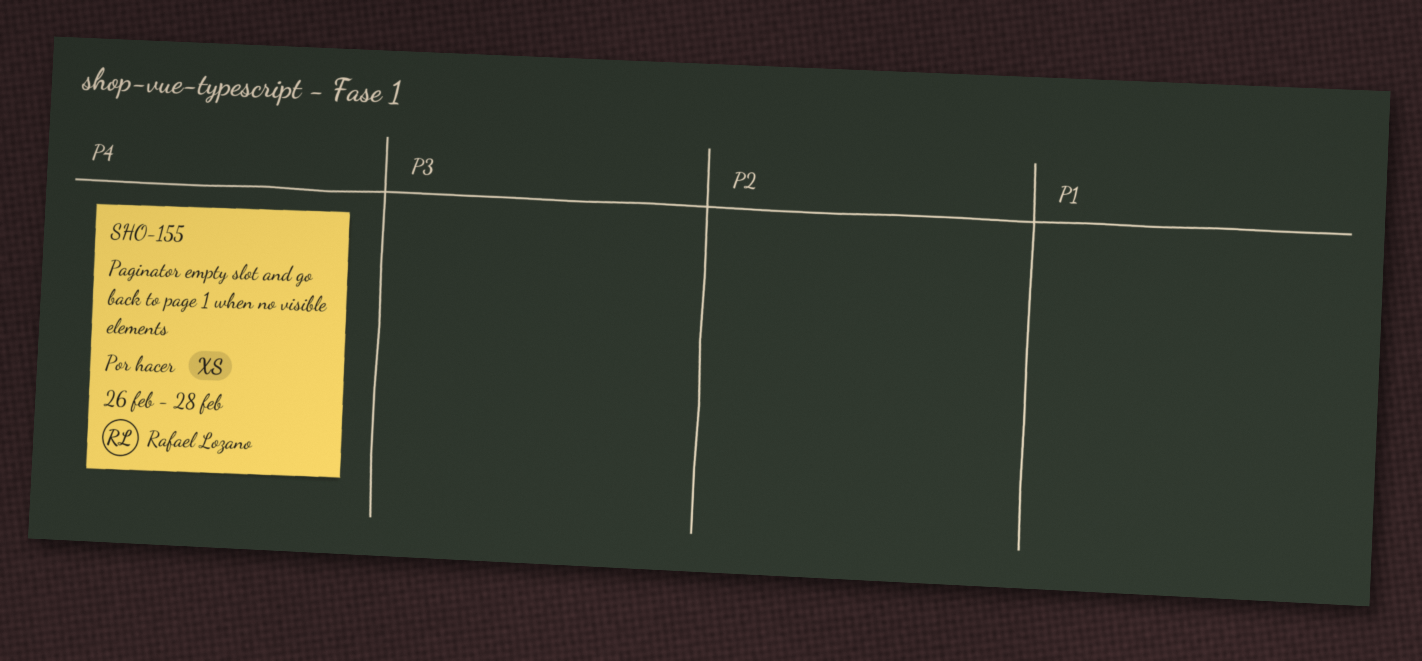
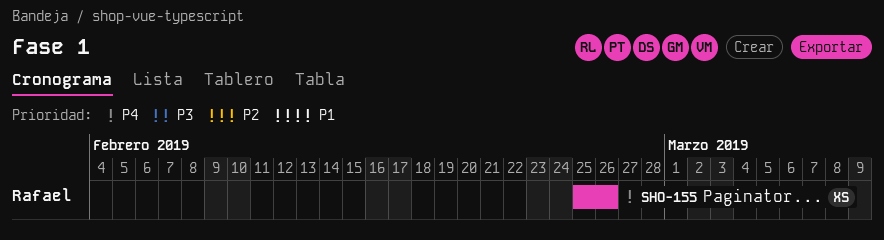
SHO-155, start: Feb 26 -> Feb 25
SHO-155, due: Feb 28 -> Feb 26

